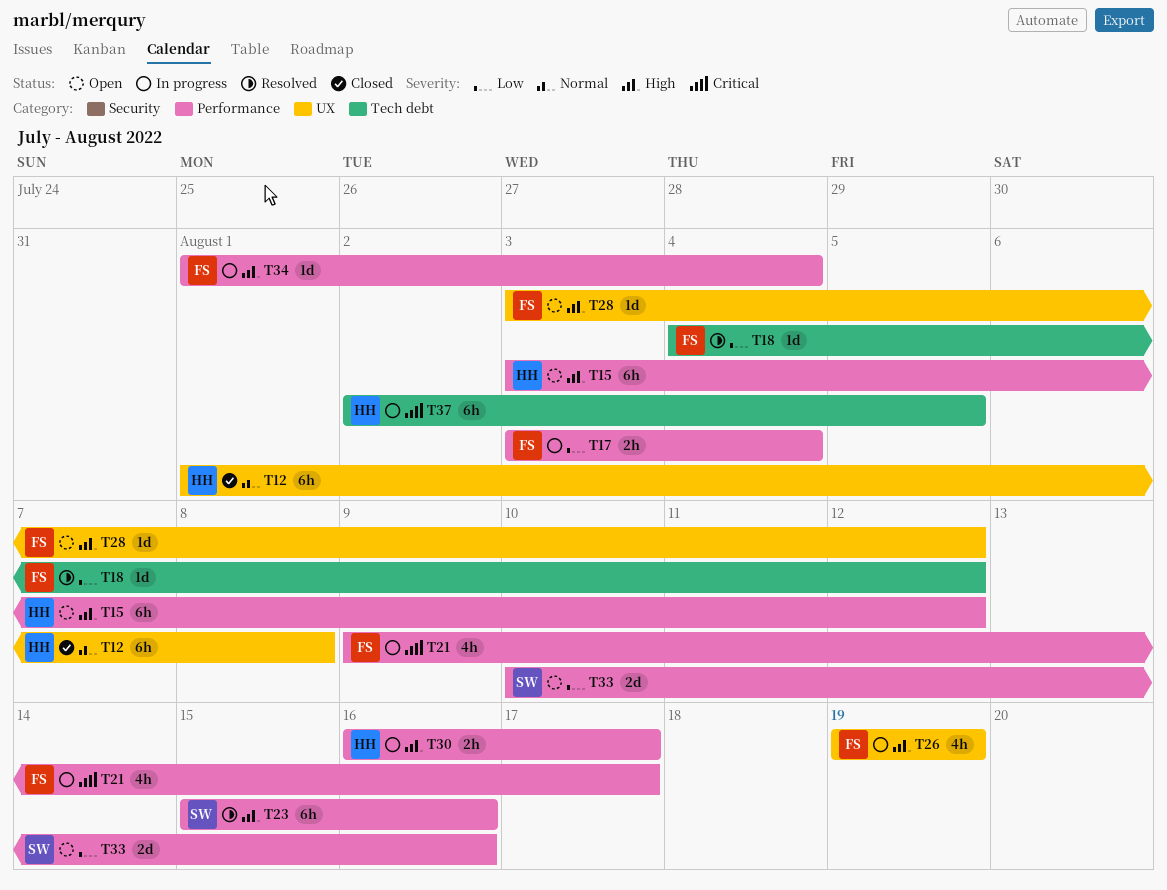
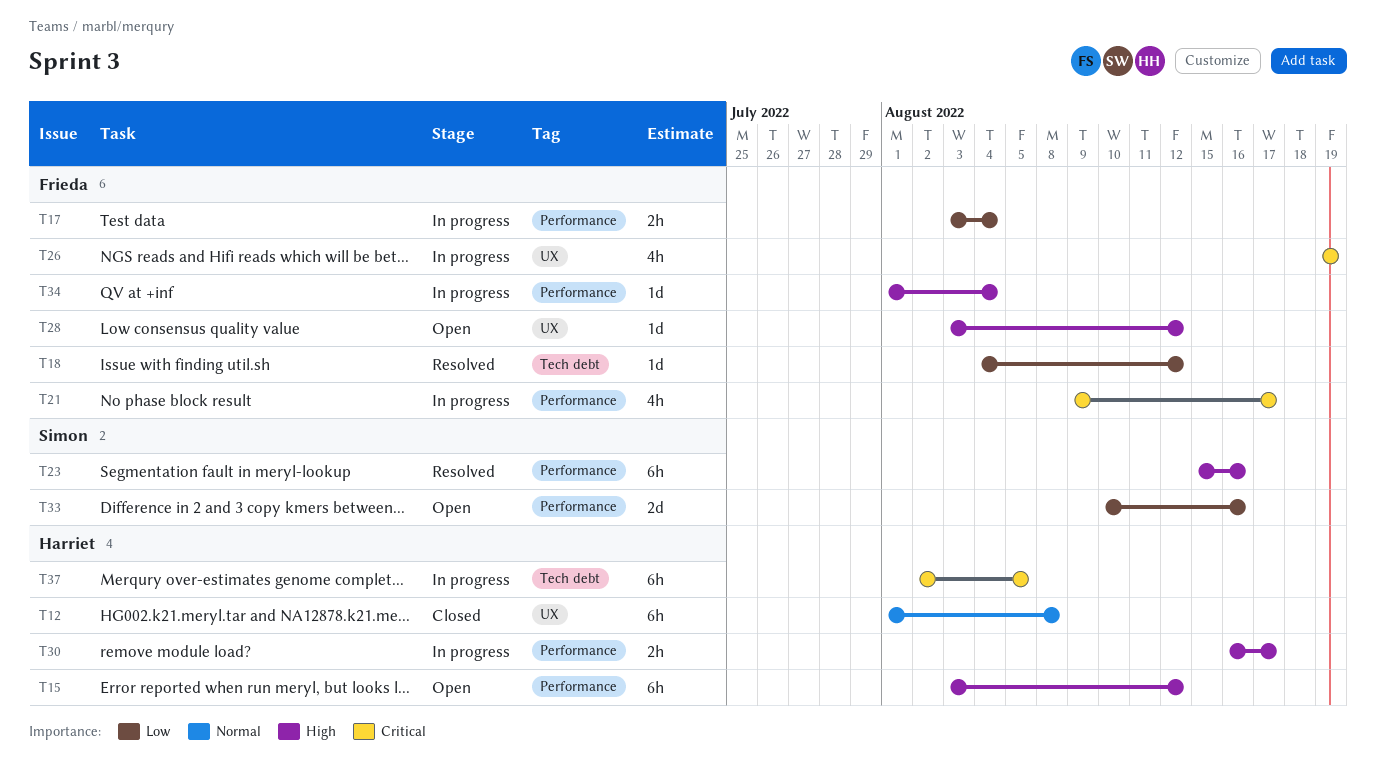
T26, priority: High -> Critical

